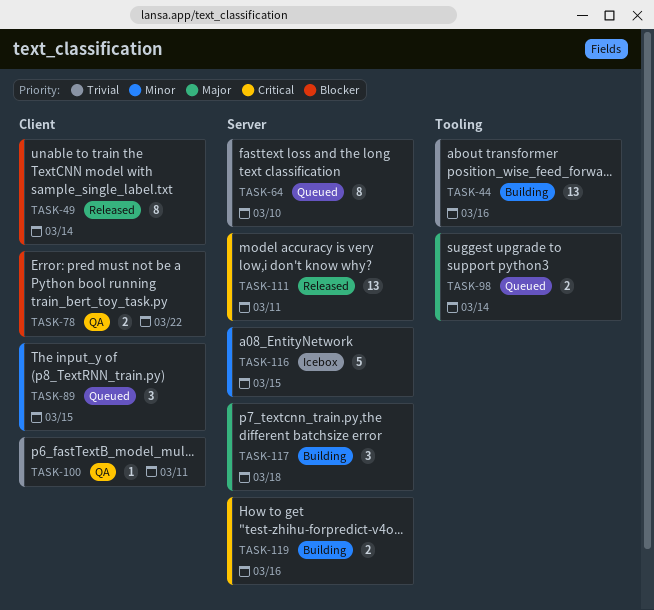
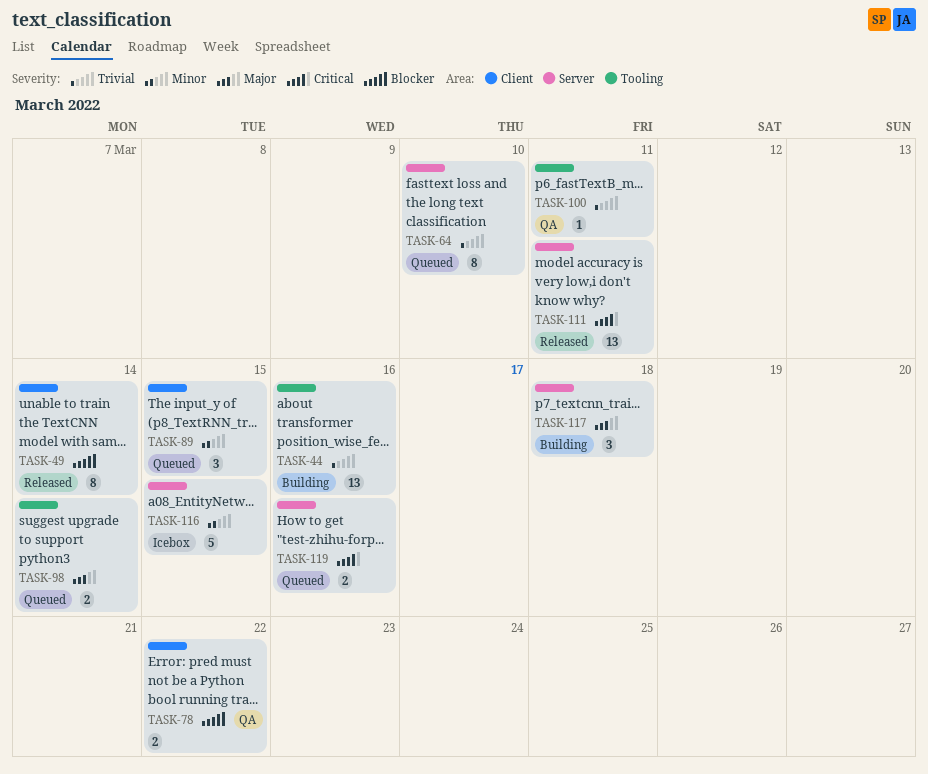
TASK-100, label: Client -> Tooling
TASK-119, status: Building -> Queued

